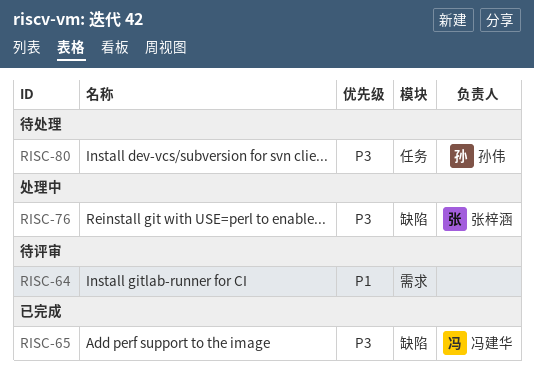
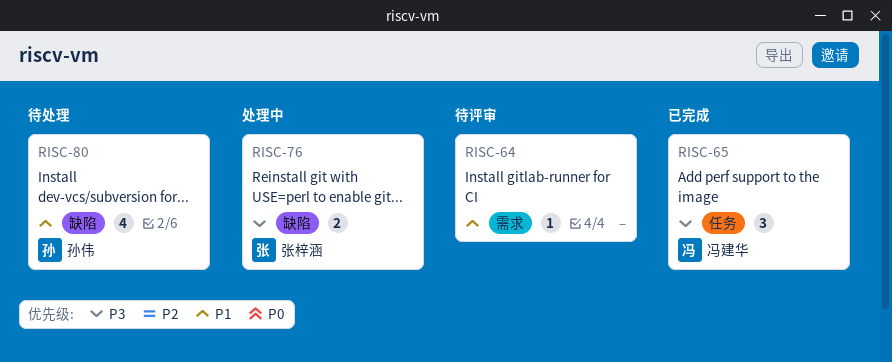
RISC-65, label: 缺陷 -> 任务
RISC-80, priority: P3 -> P1
RISC-80, label: 任务 -> 缺陷

